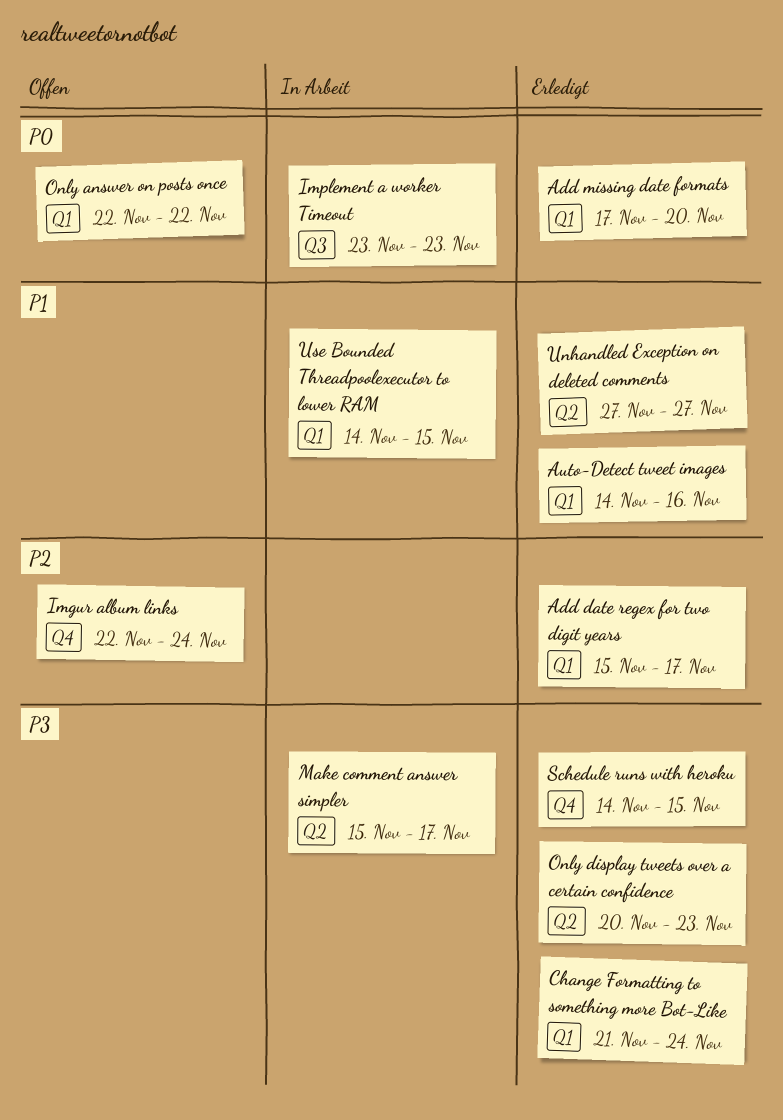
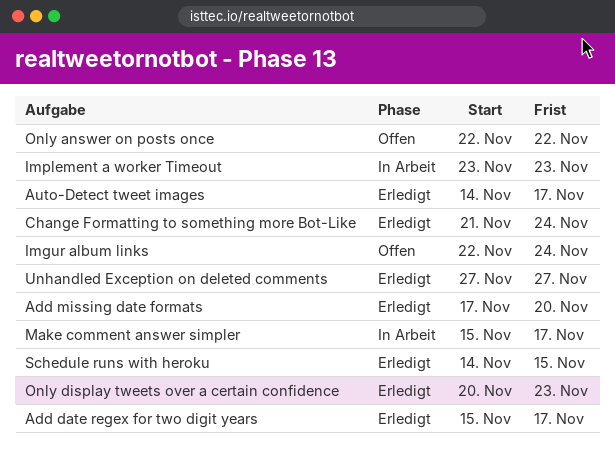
Auto-Detect tweet images, due: Nov 16 -> Nov 17
Use Bounded Threadpoolexecutor to lower RAM: present -> none

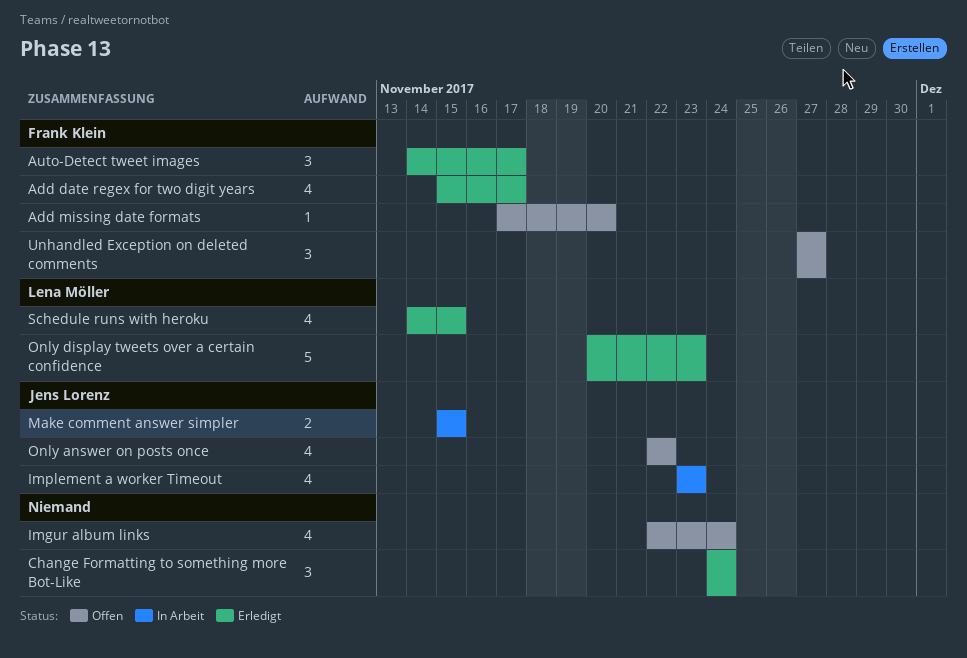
Add missing date formats, status: Erledigt -> Offen
Change Formatting to something more Bot-Like, start: Nov 21 -> Nov 24
Make comment answer simpler, due: Nov 17 -> Nov 15
Unhandled Exception on deleted comments, status: Erledigt -> Offen

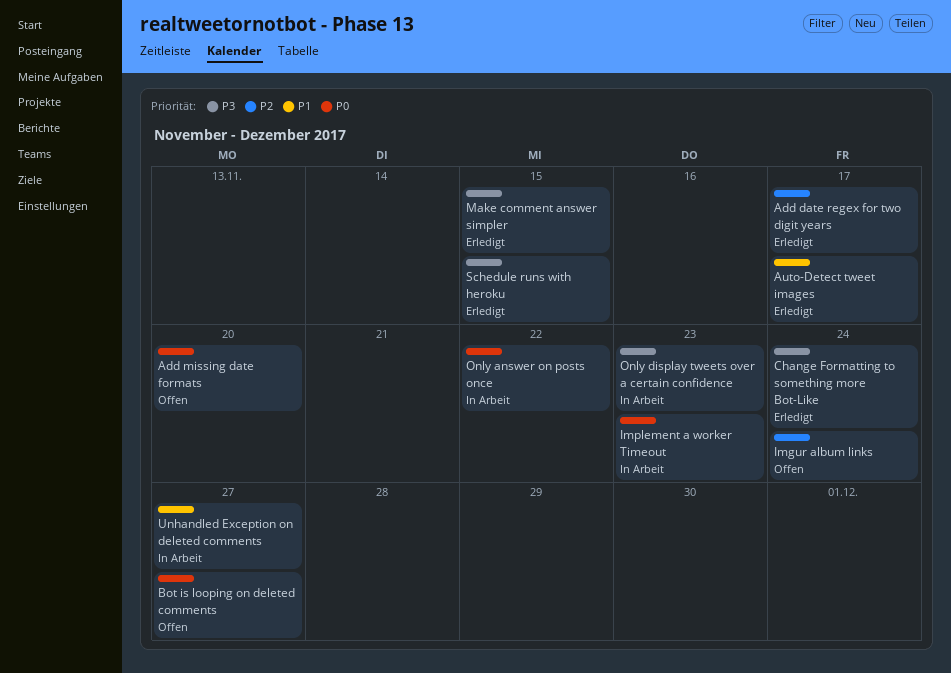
Bot is looping on deleted comments: none -> present
Make comment answer simpler, status: In Arbeit -> Erledigt
Only answer on posts once, status: Offen -> In Arbeit
Only display tweets over a certain confidence, status: Erledigt -> In Arbeit
Unhandled Exception on deleted comments, status: Offen -> In Arbeit

